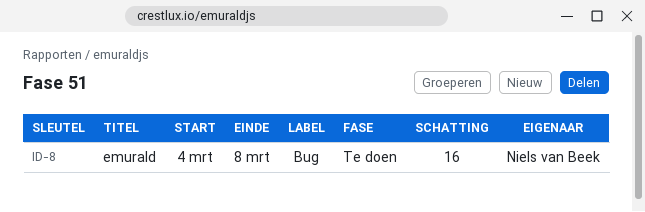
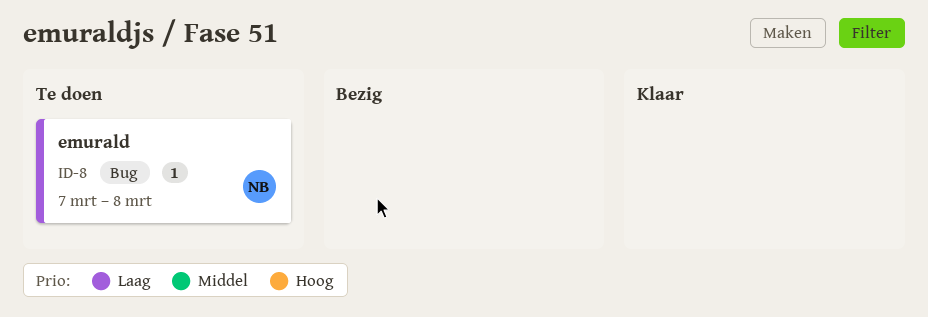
ID-8, estimate: 16 -> 1
ID-8, start: Mar 4 -> Mar 7

